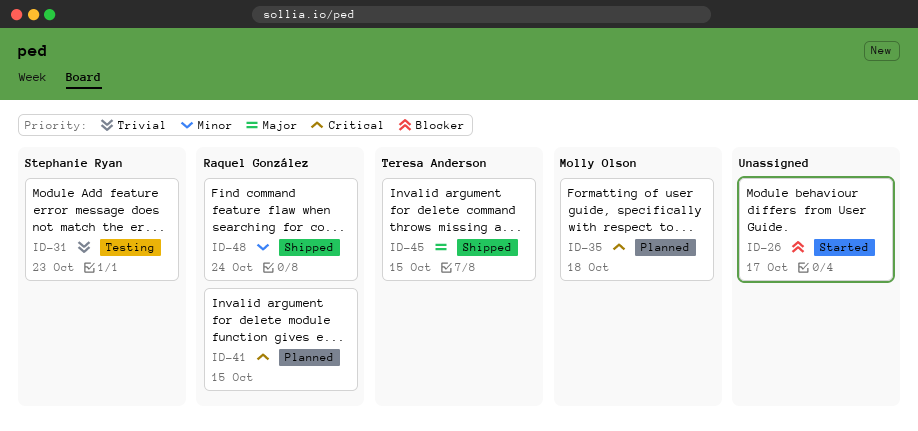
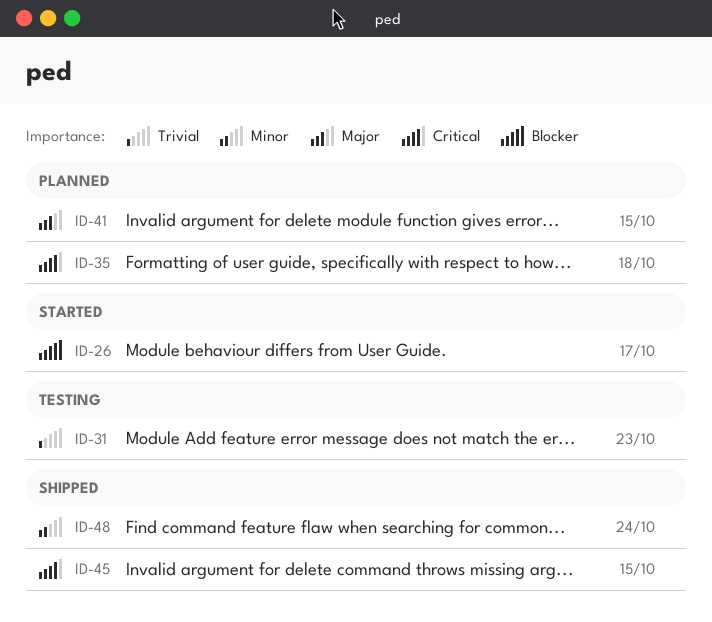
ID-41, priority: Critical -> Major
ID-45, priority: Major -> Critical

